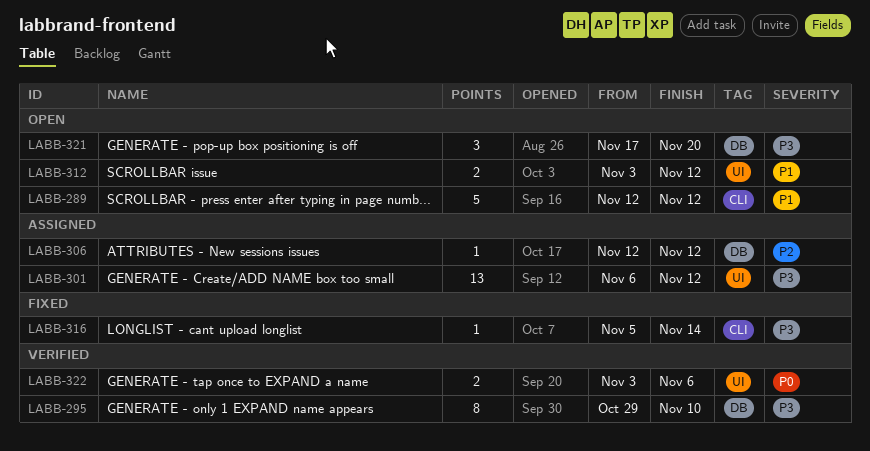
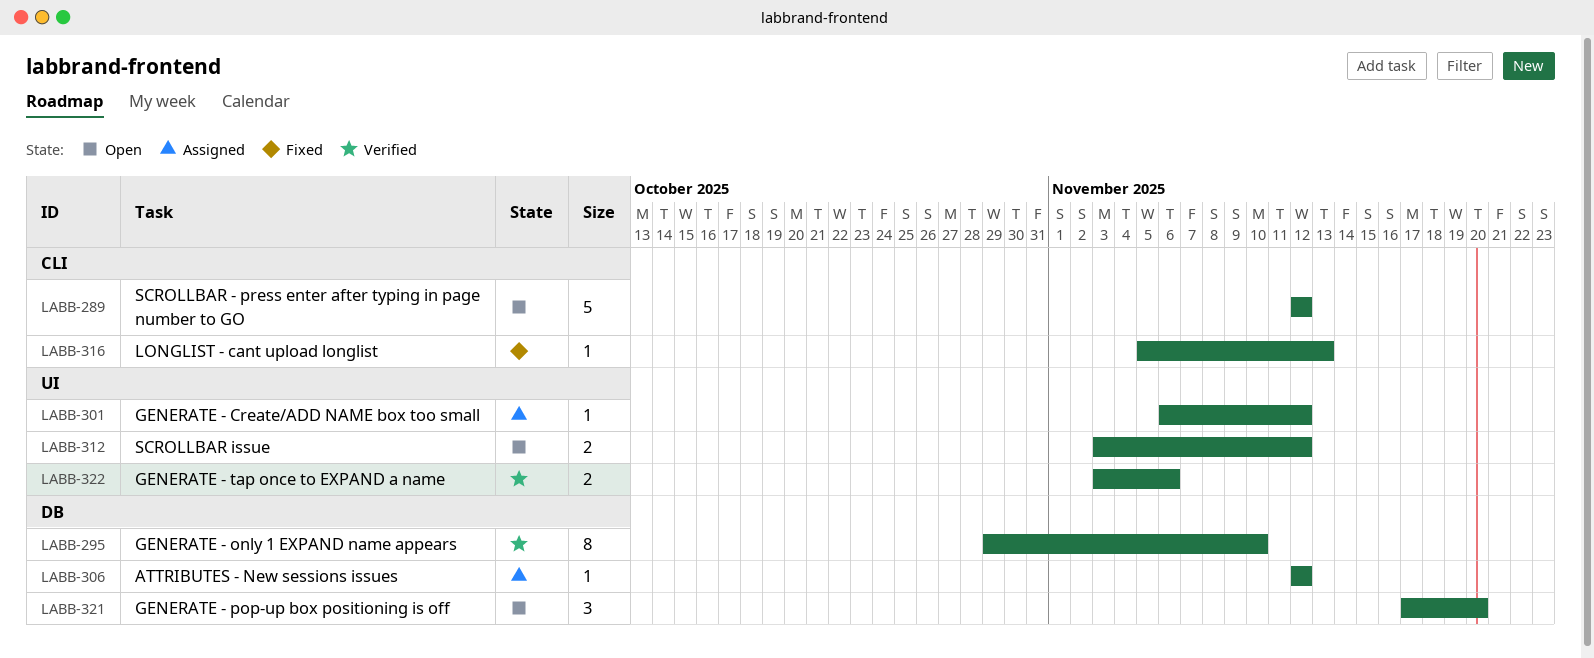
LABB-301, estimate: 13 -> 1
LABB-316, due: Nov 14 -> Nov 13

